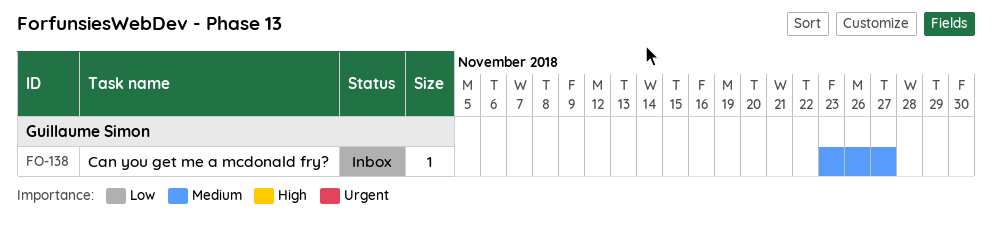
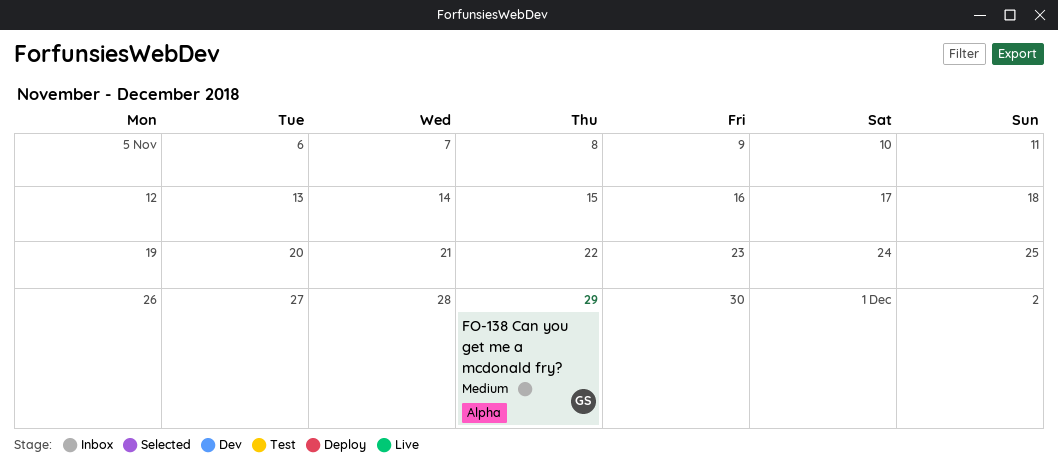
FO-138, due: Nov 27 -> Nov 29

